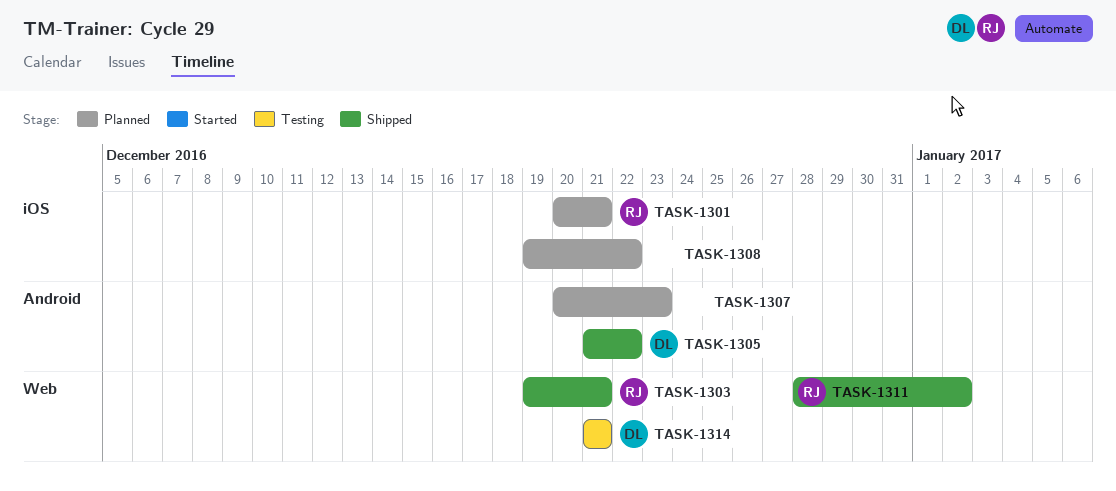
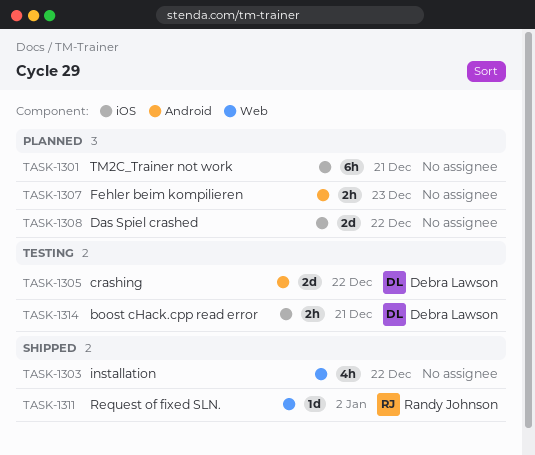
TASK-1301, owner: Randy Johnson -> none
TASK-1303, owner: Randy Johnson -> none
TASK-1303, due: Dec 21 -> Dec 22
TASK-1305, status: Shipped -> Testing
TASK-1314, label: Web -> iOS

